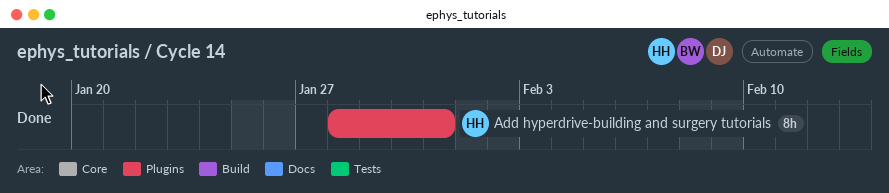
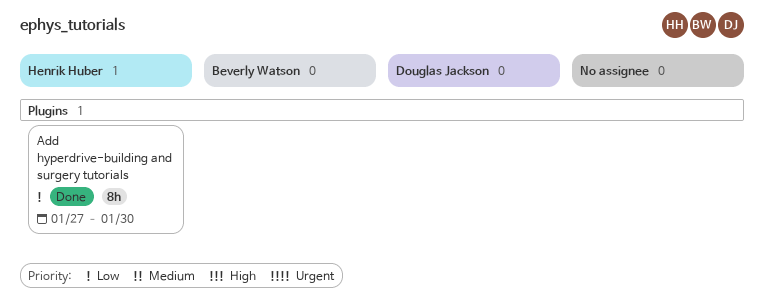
Add hyperdrive-building and surgery tutorials, start: Jan 28 -> Jan 27
Add hyperdrive-building and surgery tutorials, due: Jan 31 -> Jan 30

